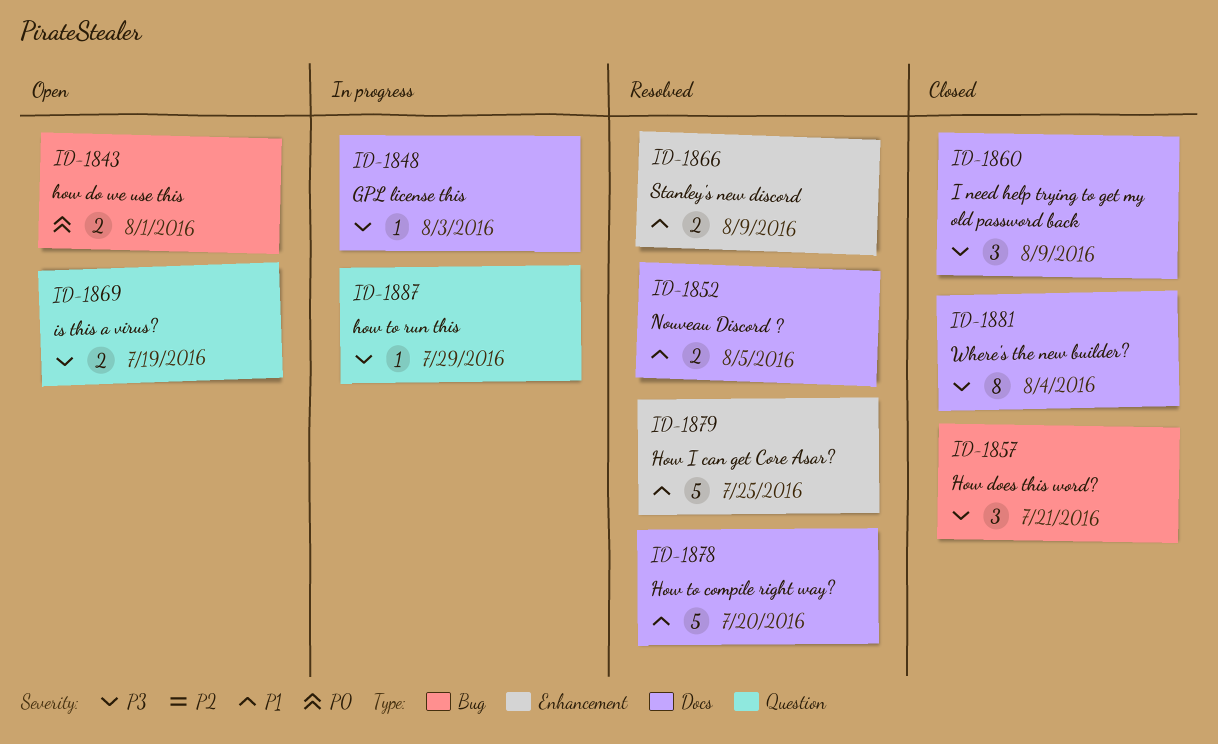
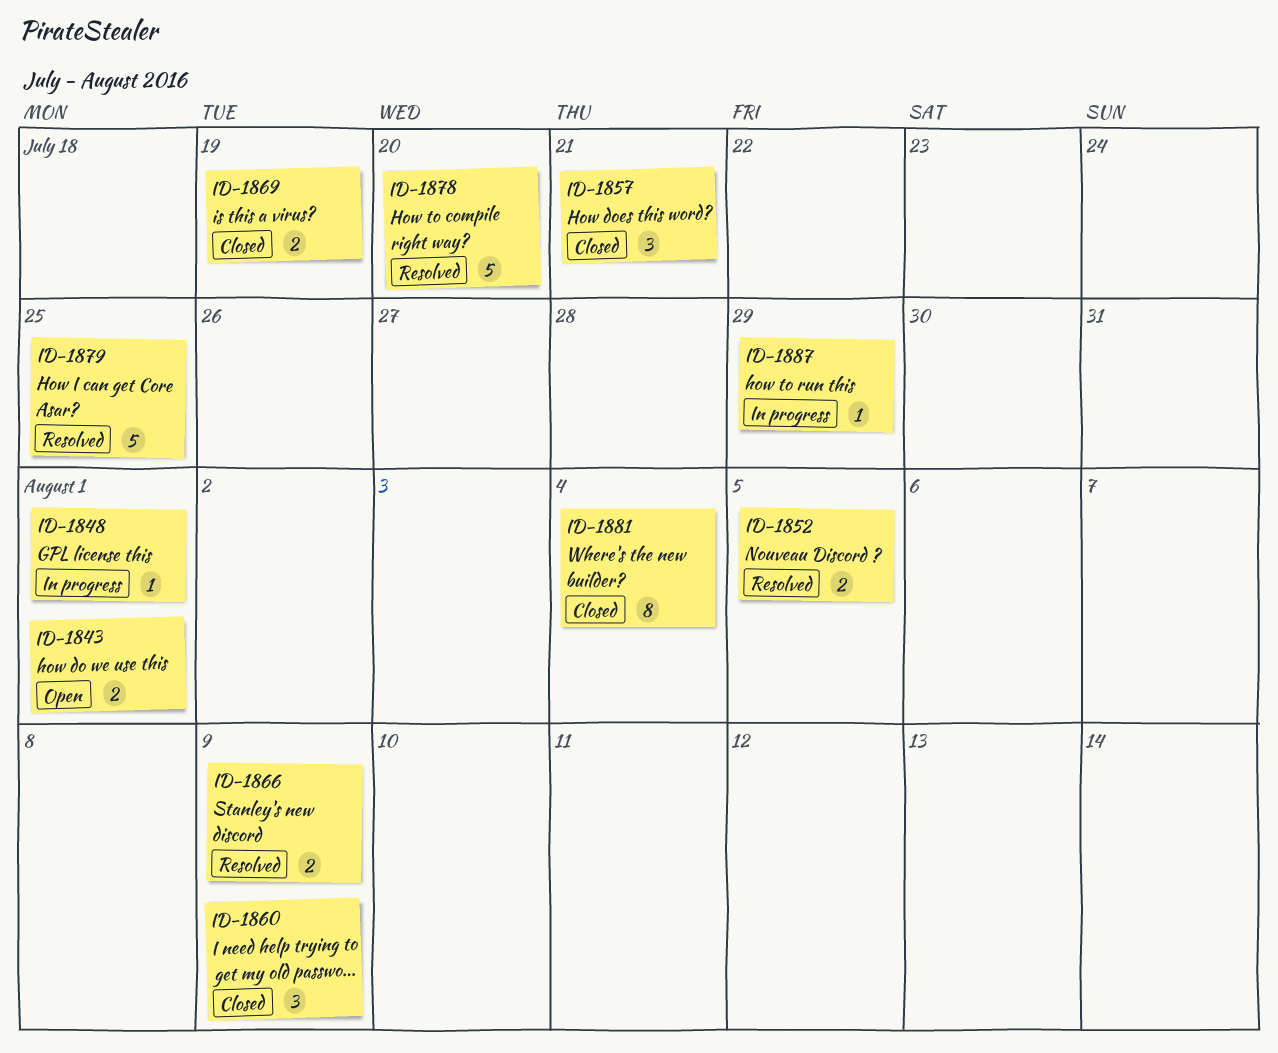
ID-1848, due: Aug 3 -> Aug 1
ID-1869, status: Open -> Closed

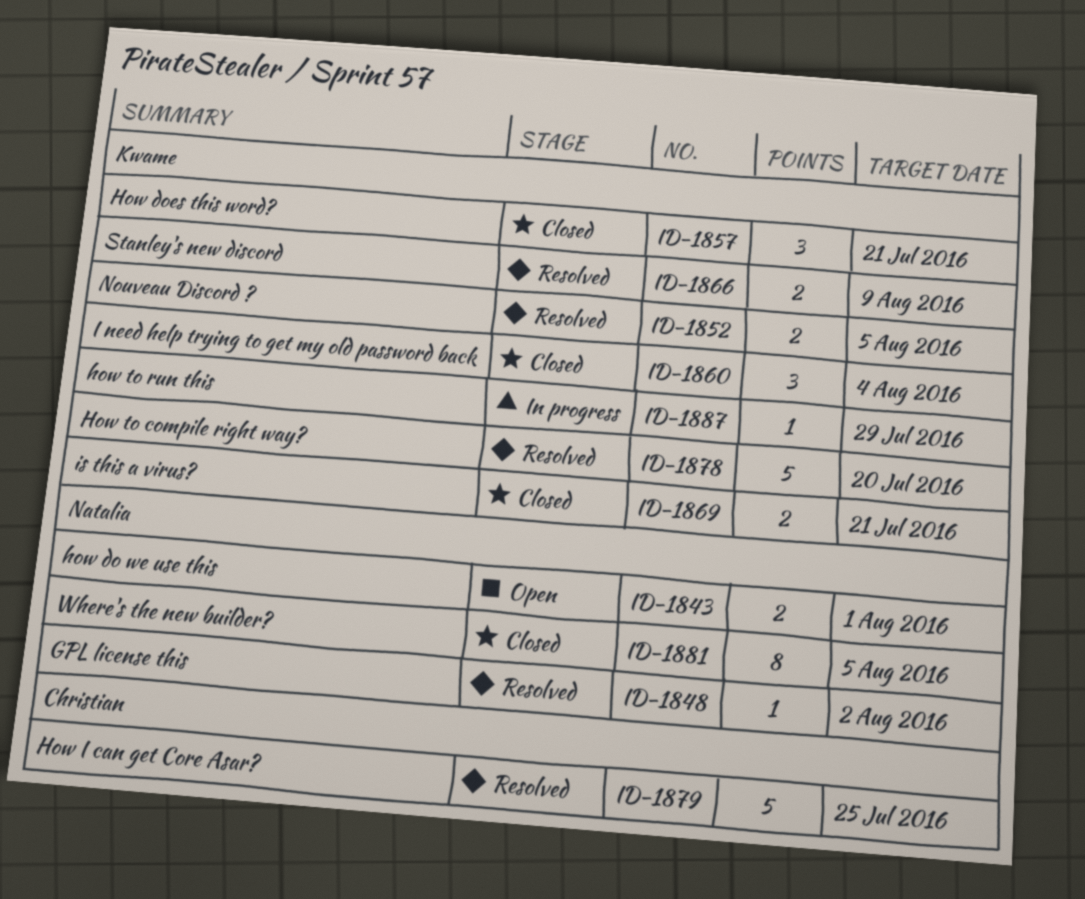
ID-1848, status: In progress -> Resolved
ID-1848, due: Aug 1 -> Aug 2
ID-1860, due: Aug 9 -> Aug 4
ID-1869, due: Jul 19 -> Jul 21
ID-1881, due: Aug 4 -> Aug 5

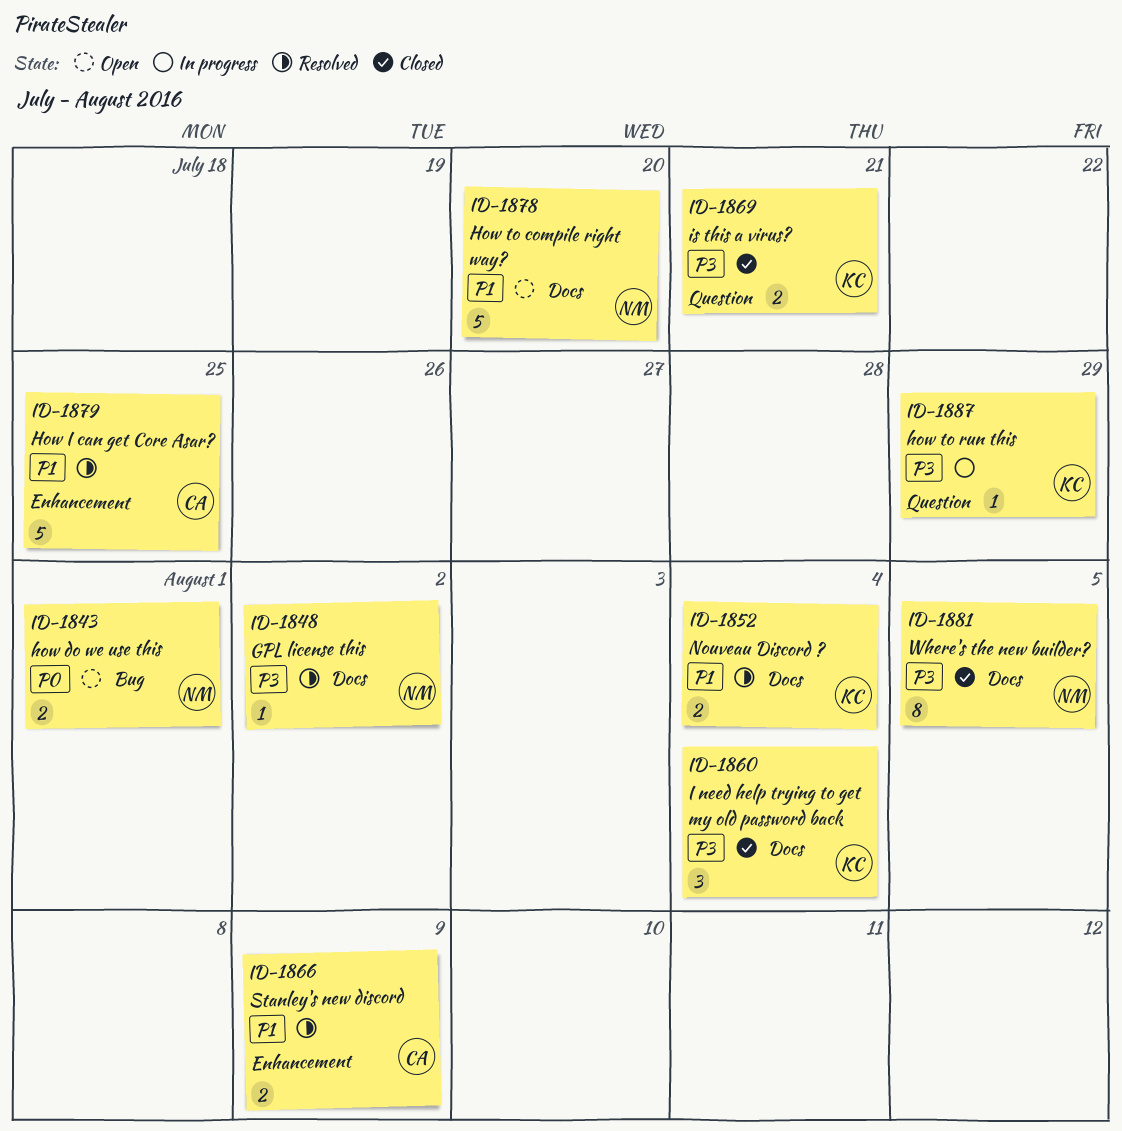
ID-1852, due: Aug 5 -> Aug 4
ID-1857: present -> none
ID-1866, owner: Kwame -> Christian
ID-1878, status: Resolved -> Open
ID-1878, owner: Kwame -> Natalia

